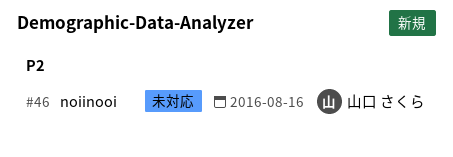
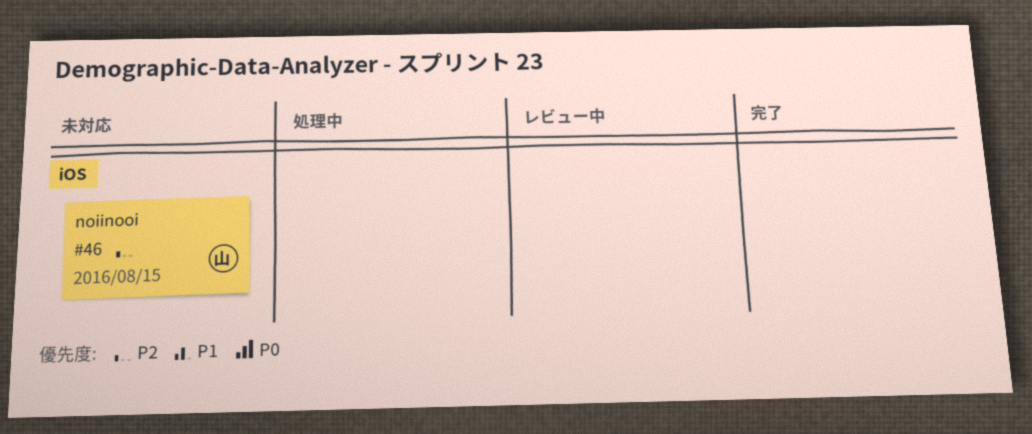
#46, due: Aug 16 -> Aug 15

